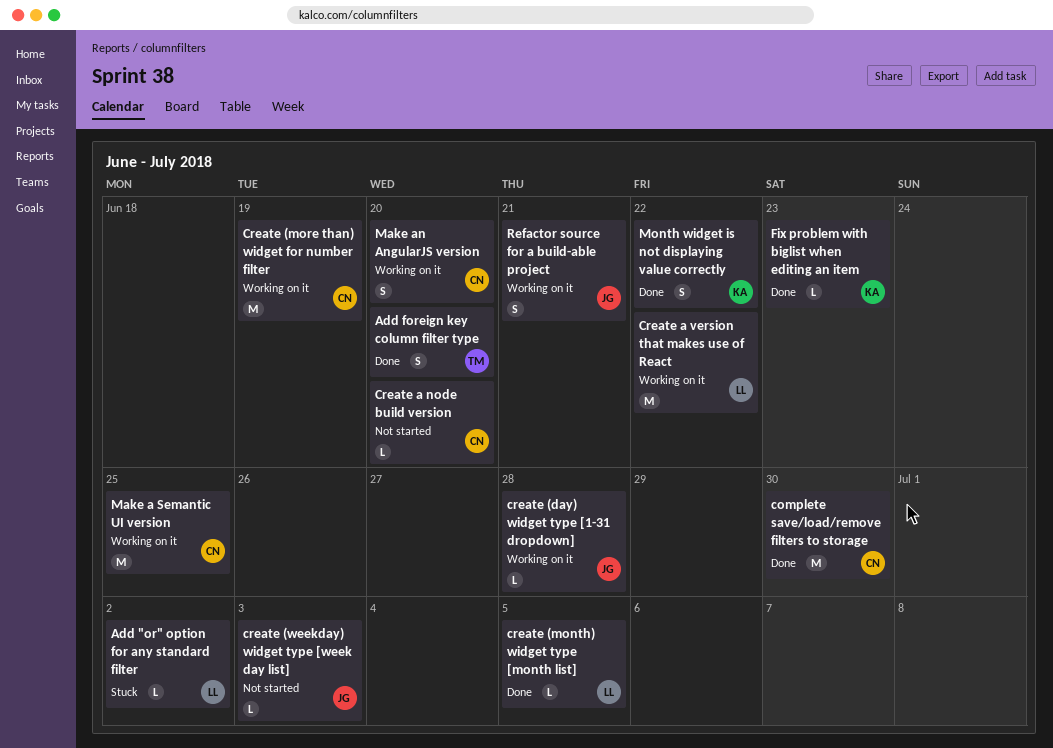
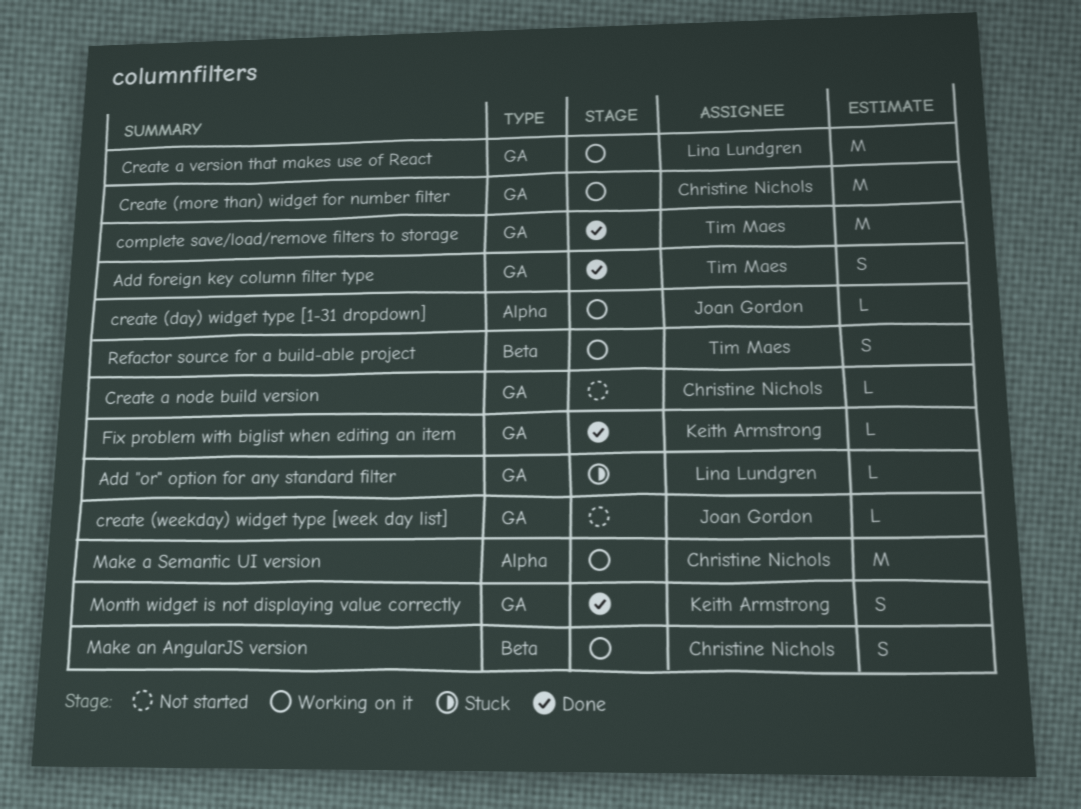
complete save/load/remove filters to storage, owner: Christine Nichols -> Tim Maes
create (month) widget type [month list]: present -> none
Refactor source for a build-able project, owner: Joan Gordon -> Tim Maes

